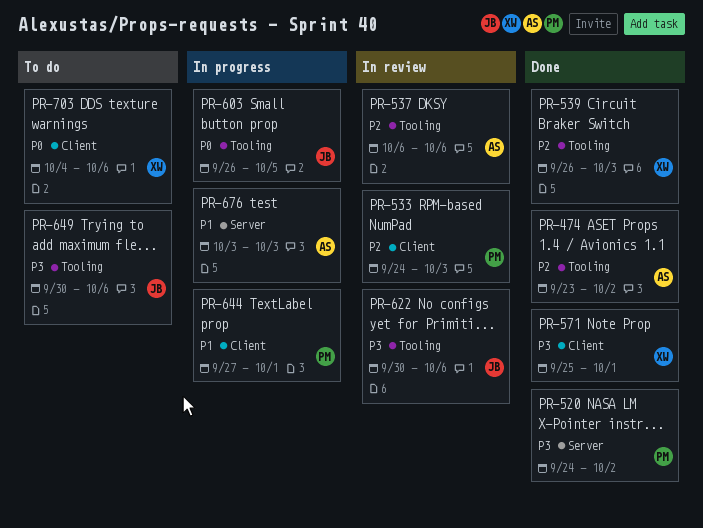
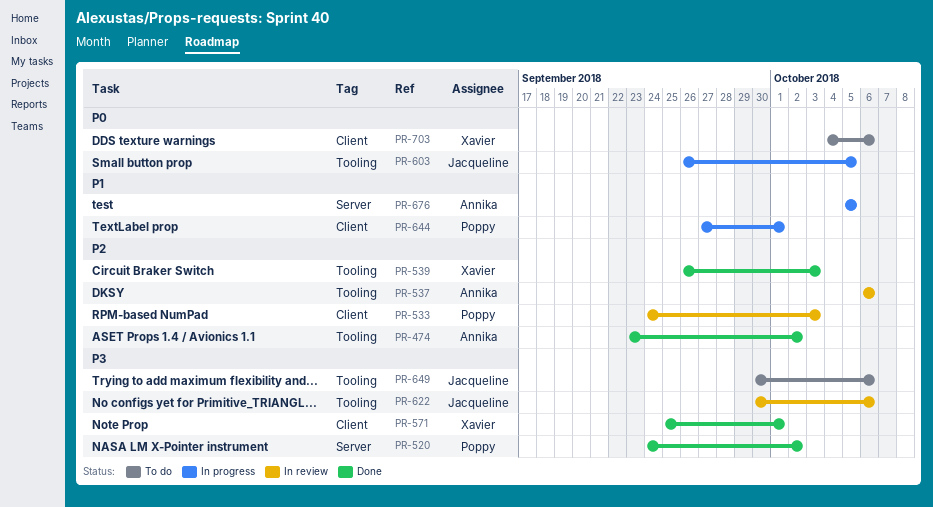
PR-676, start: Oct 3 -> Oct 5
PR-676, due: Oct 3 -> Oct 5

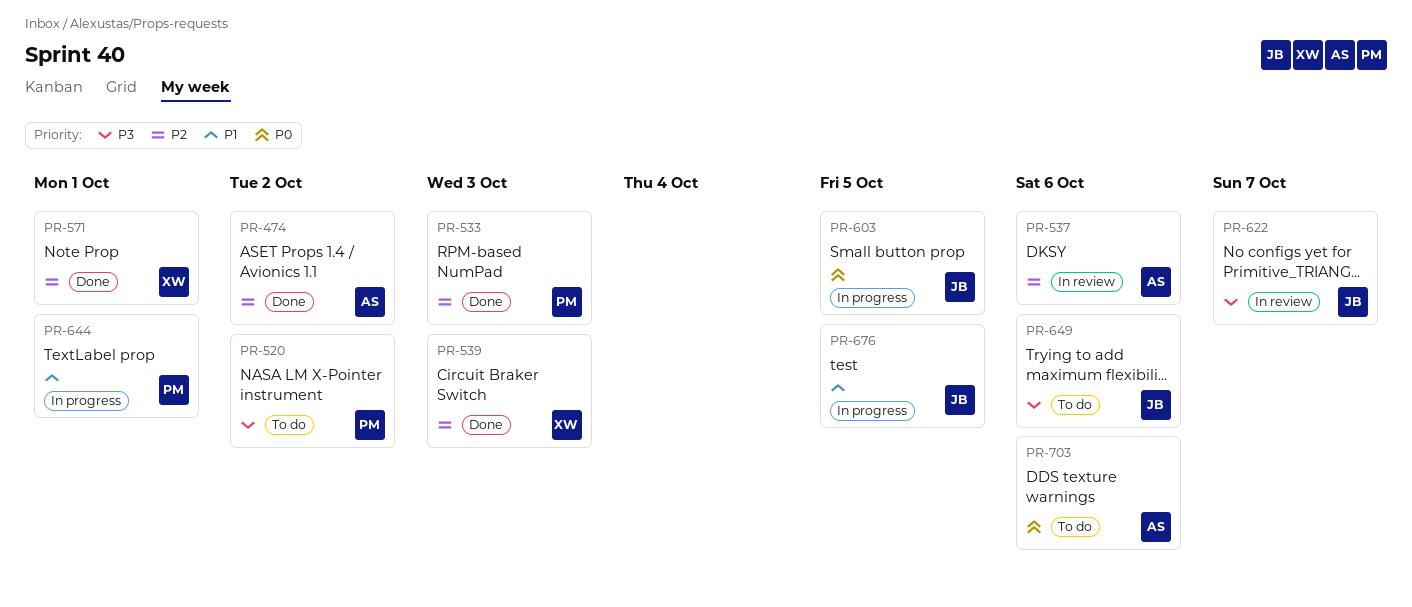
PR-520, status: Done -> To do
PR-533, status: In review -> Done
PR-571, priority: P3 -> P2
PR-622, due: Oct 6 -> Oct 7
PR-676, owner: Annika -> Jacqueline
PR-703, owner: Xavier -> Annika

